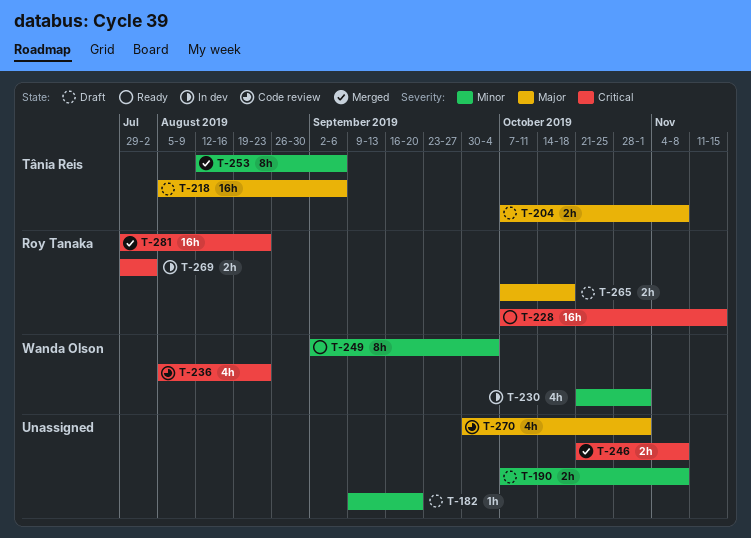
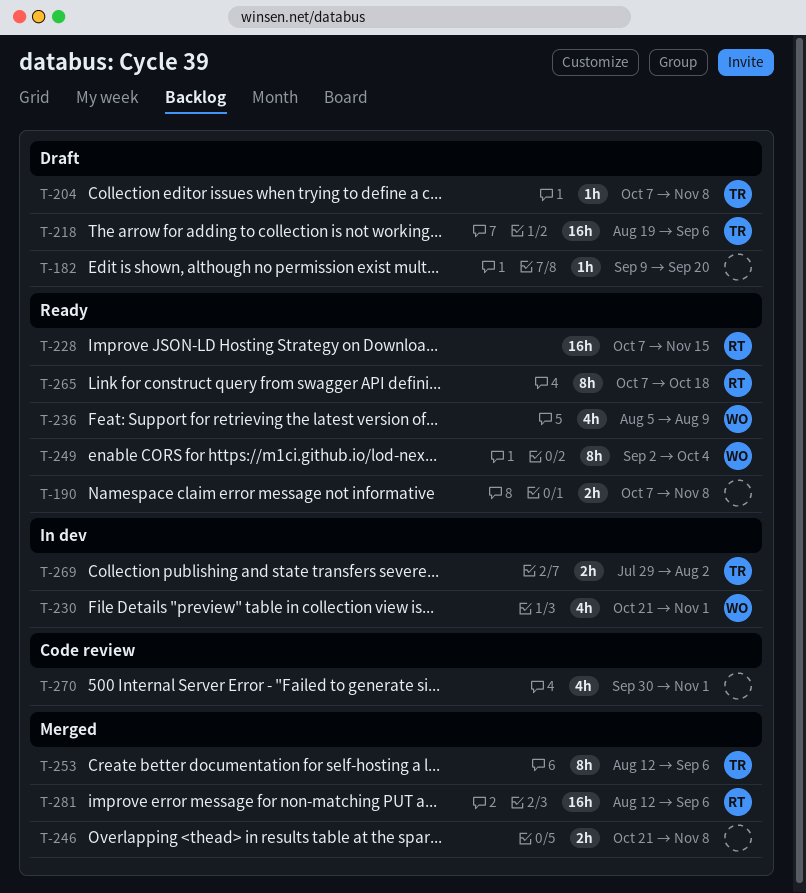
T-190, status: Draft -> Ready
T-204, estimate: 2h -> 1h
T-218, start: Aug 5 -> Aug 19
T-236, status: Code review -> Ready
T-236, due: Aug 23 -> Aug 9
T-265, status: Draft -> Ready
T-265, estimate: 2h -> 8h
T-269, owner: Roy Tanaka -> Tânia Reis
T-281, start: Jul 29 -> Aug 12
T-281, due: Aug 23 -> Sep 6

